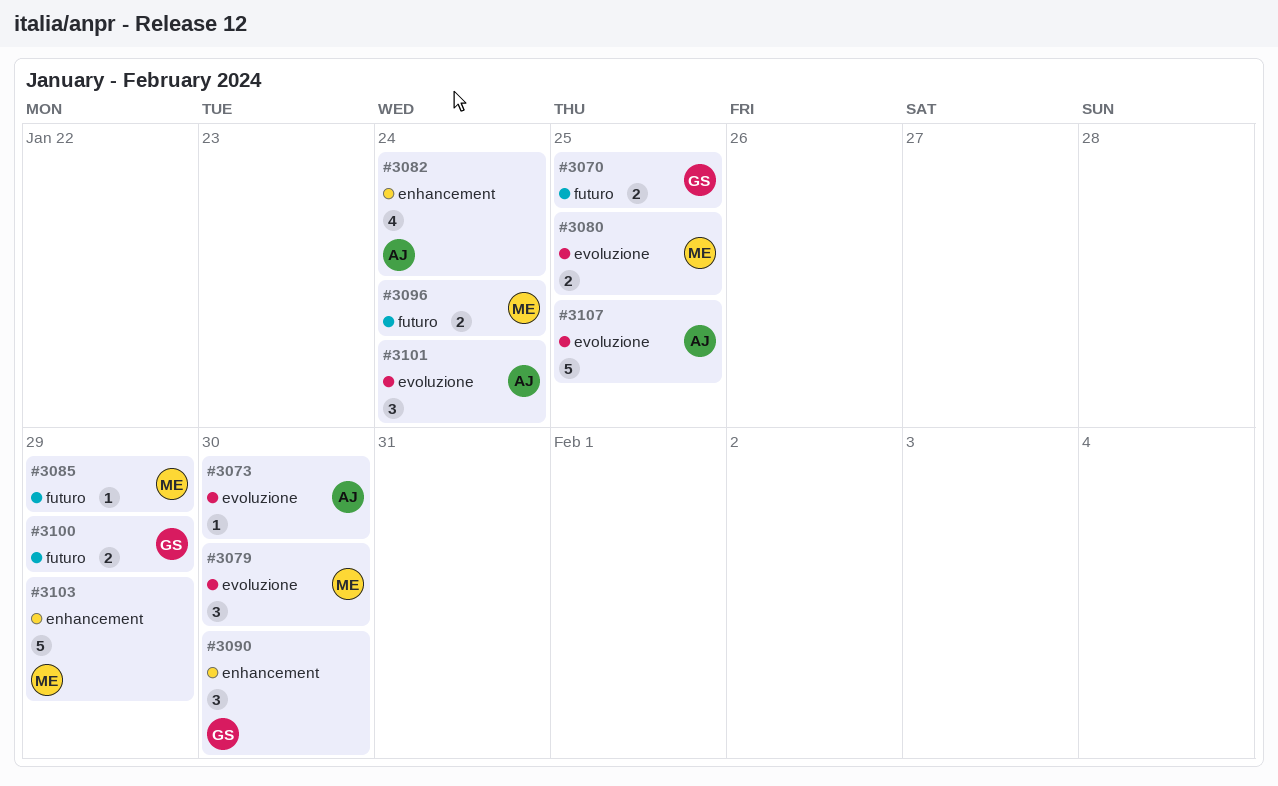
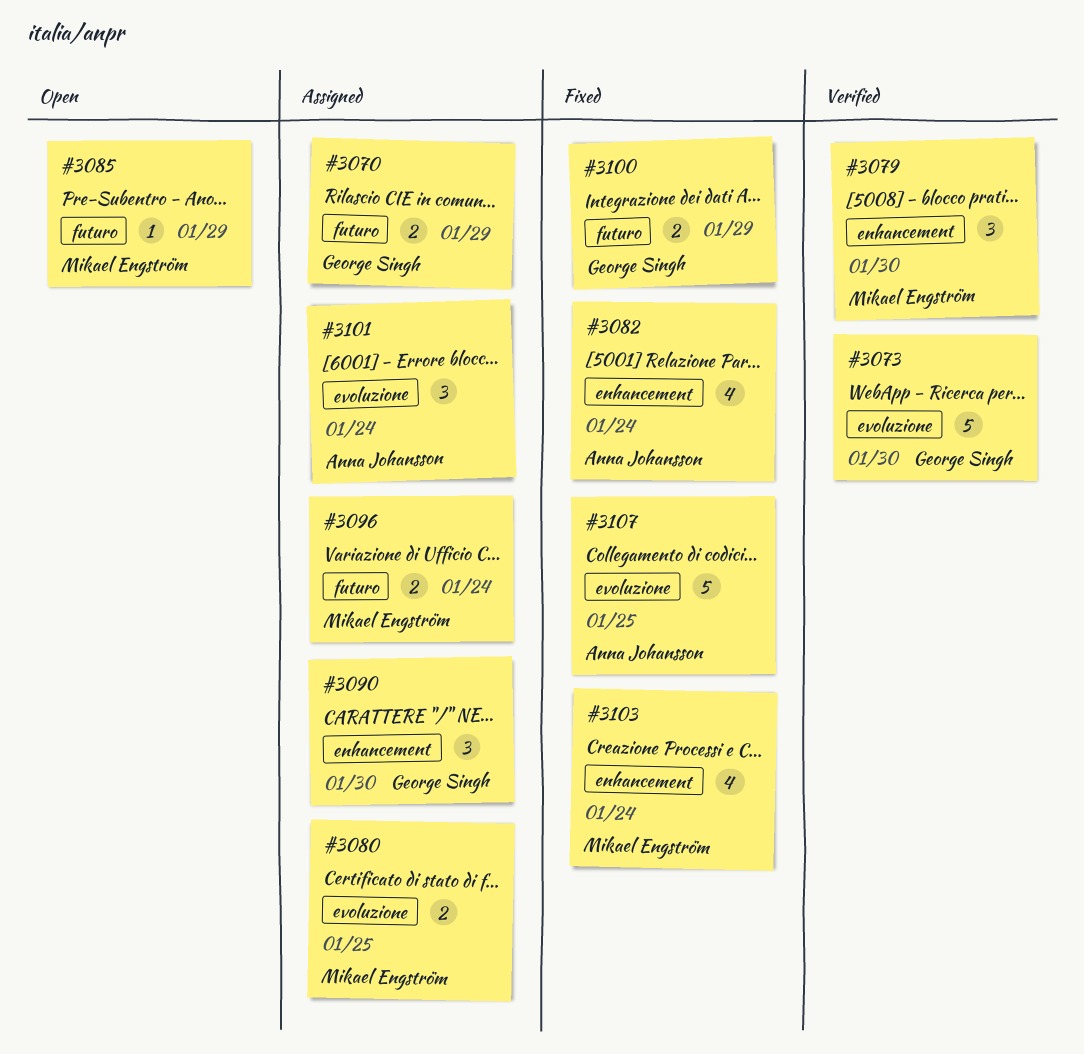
#3070, due: Jan 25 -> Jan 29
#3073, owner: Anna Johansson -> George Singh
#3073, estimate: 1 -> 5
#3079, label: evoluzione -> enhancement
#3103, estimate: 5 -> 4
#3103, due: Jan 29 -> Jan 24

